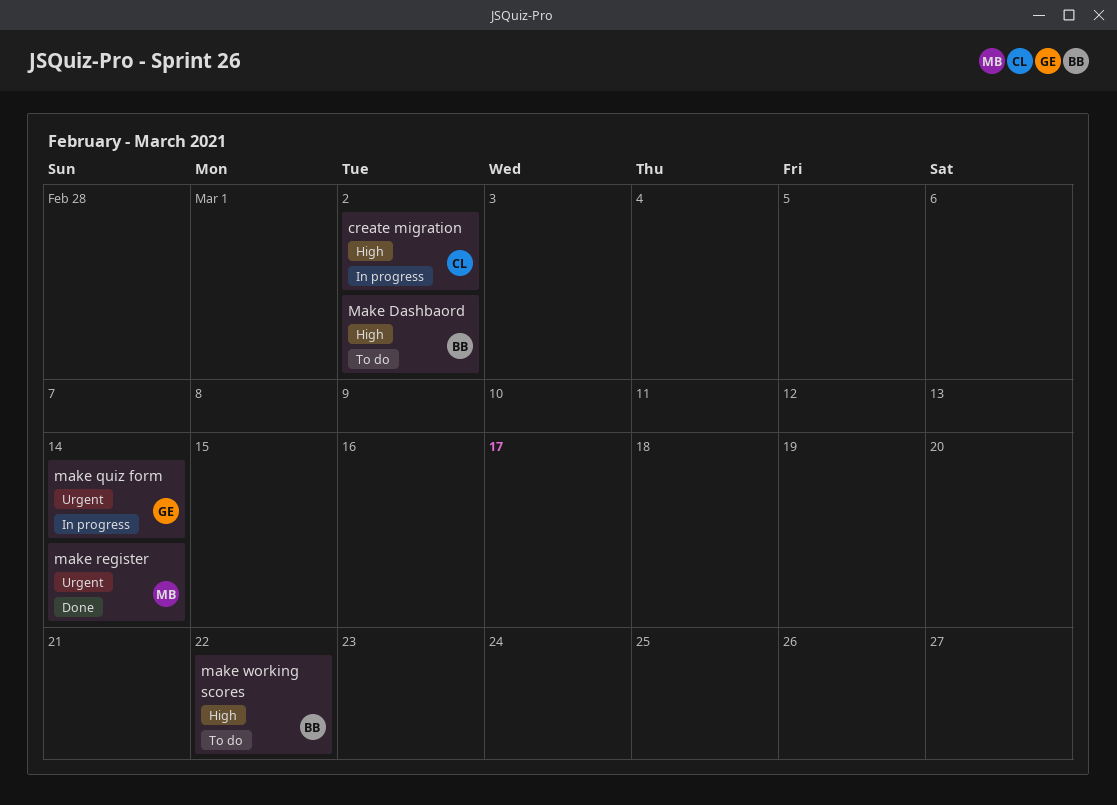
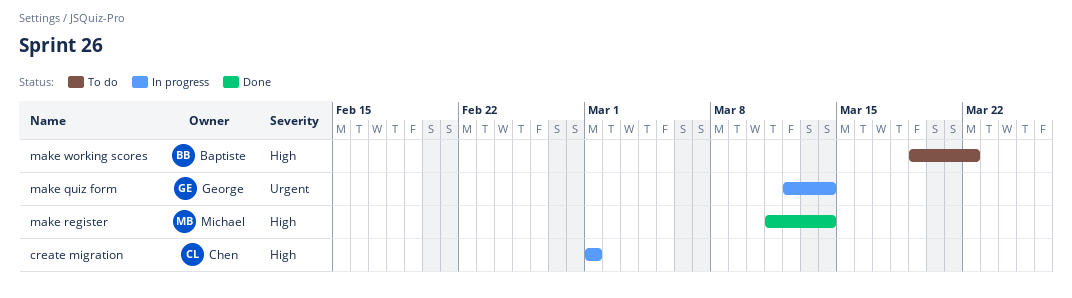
create migration, due: Mar 2 -> Mar 1
Make Dashbaord: present -> none
make register, priority: Urgent -> High

